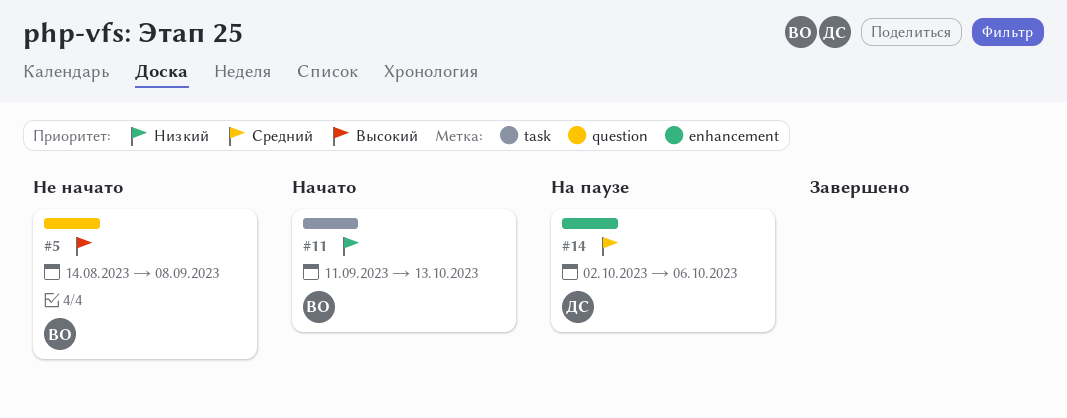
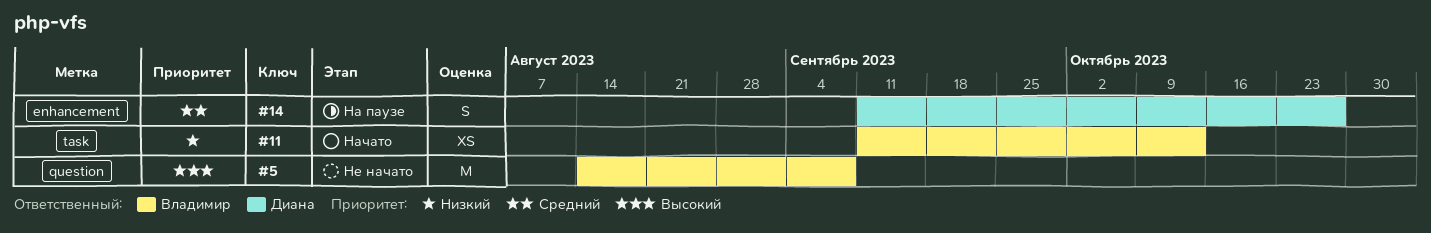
#14, start: Oct 2 -> Sep 11
#14, due: Oct 6 -> Oct 27

